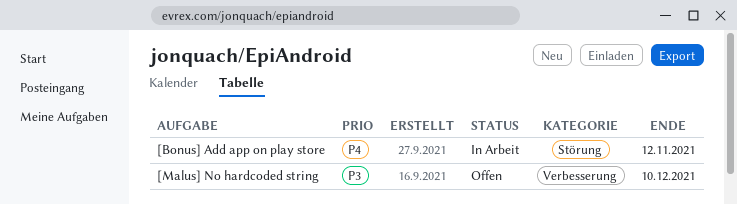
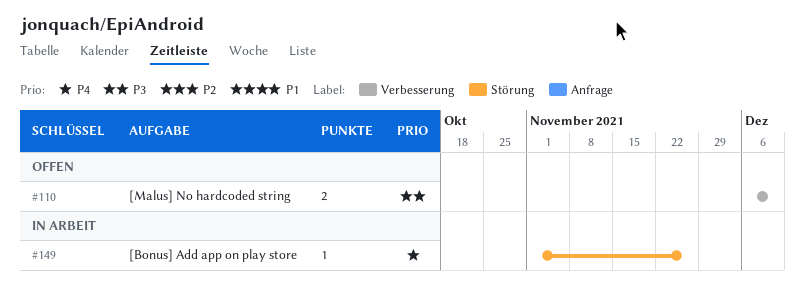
[Bonus] Add app on play store, due: Nov 12 -> Nov 26

